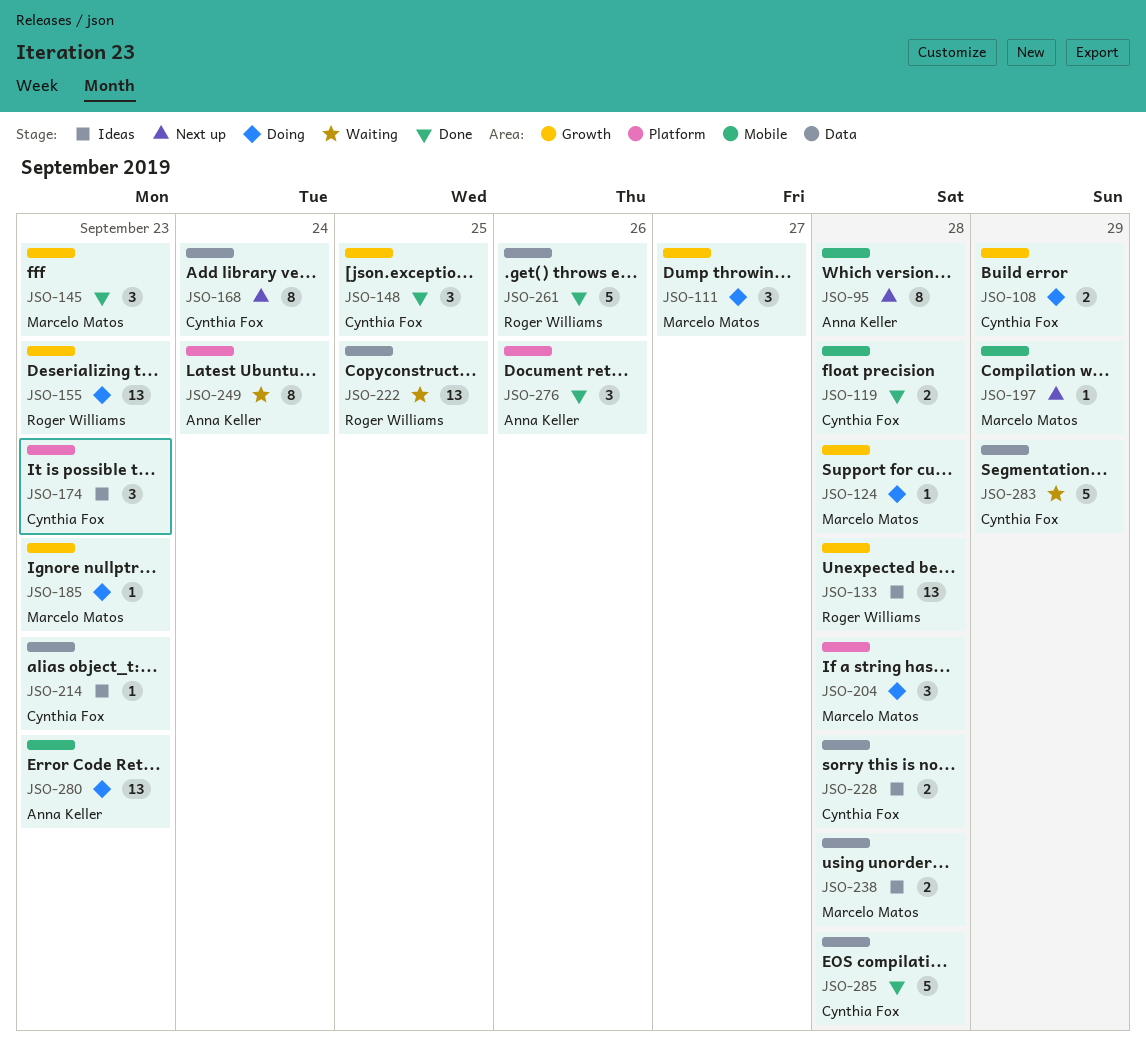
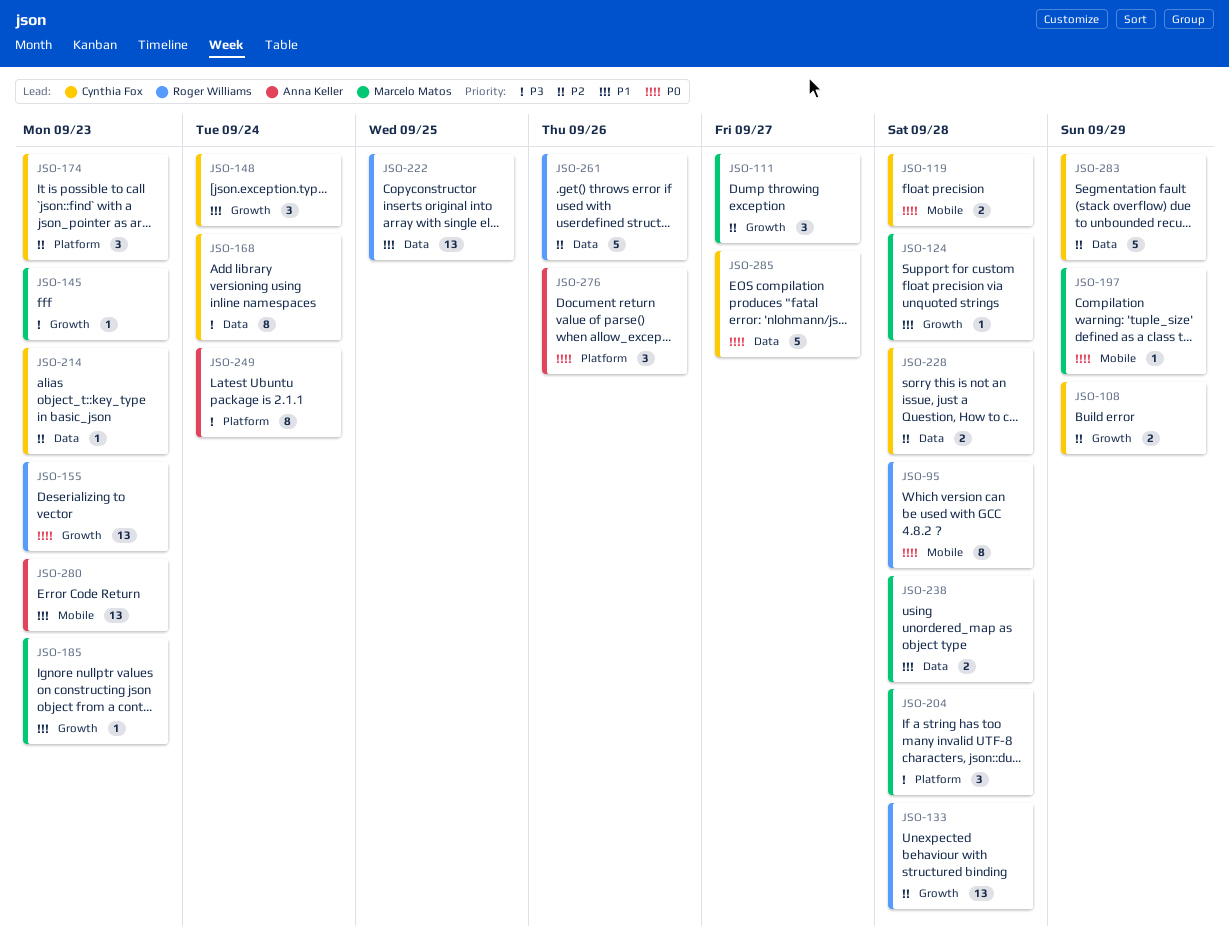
JSO-95, owner: Anna Keller -> Roger Williams
JSO-145, estimate: 3 -> 1
JSO-148, due: Sep 25 -> Sep 24
JSO-285, due: Sep 28 -> Sep 27

